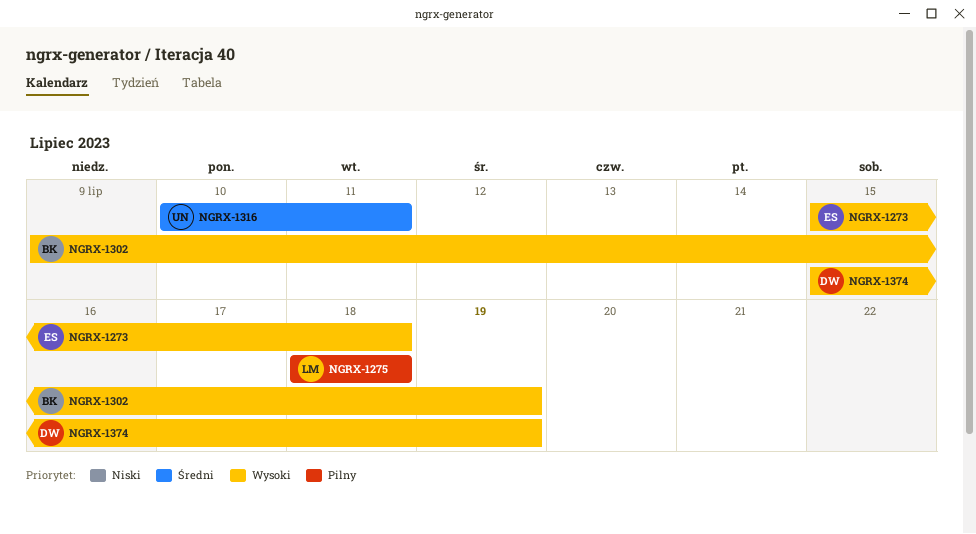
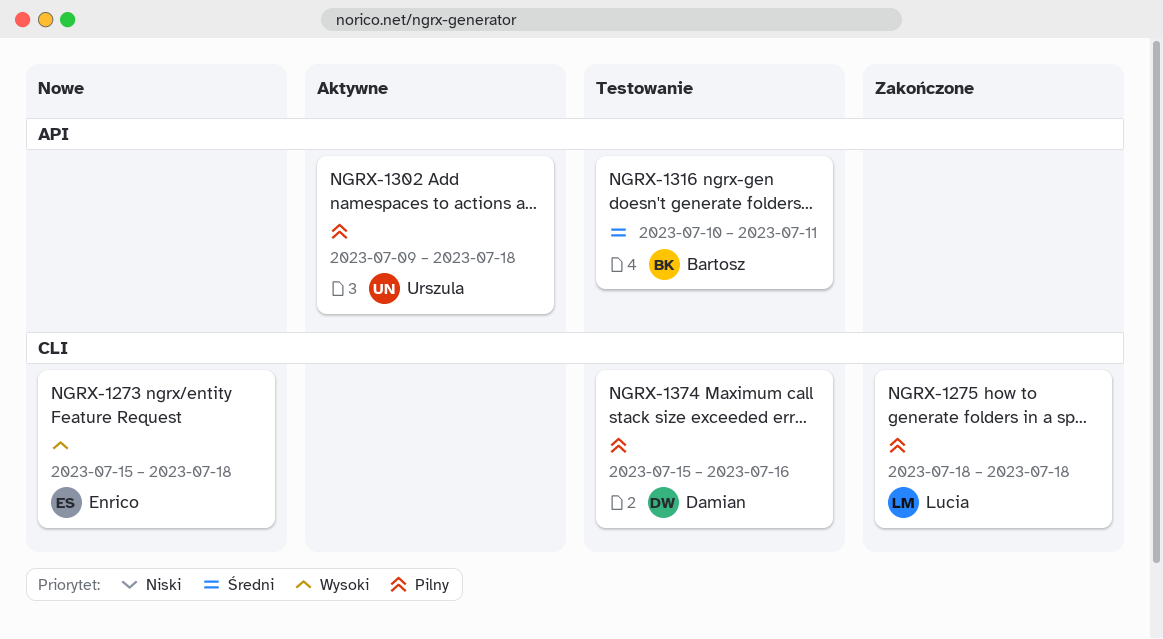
NGRX-1302, owner: Bartosz -> Urszula
NGRX-1302, priority: Wysoki -> Pilny
NGRX-1302, due: Jul 19 -> Jul 18
NGRX-1316, owner: Urszula -> Bartosz
NGRX-1374, priority: Wysoki -> Pilny
NGRX-1374, due: Jul 19 -> Jul 16

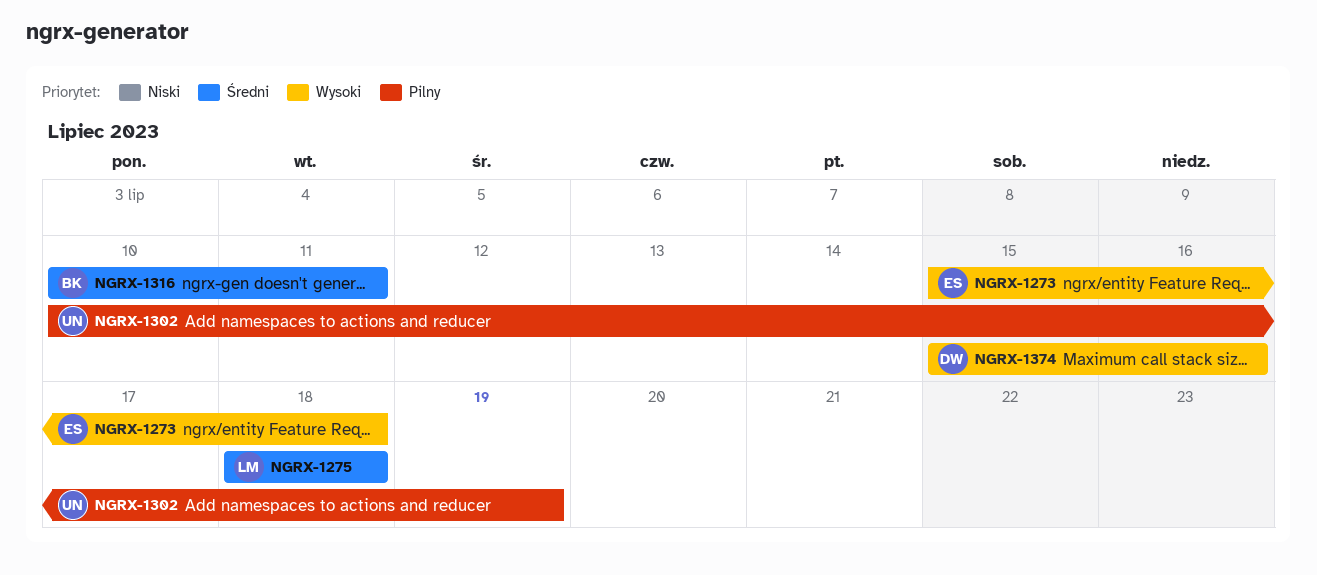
NGRX-1275, priority: Pilny -> Średni
NGRX-1302, start: Jul 9 -> Jul 10
NGRX-1302, due: Jul 18 -> Jul 19
NGRX-1374, priority: Pilny -> Wysoki

